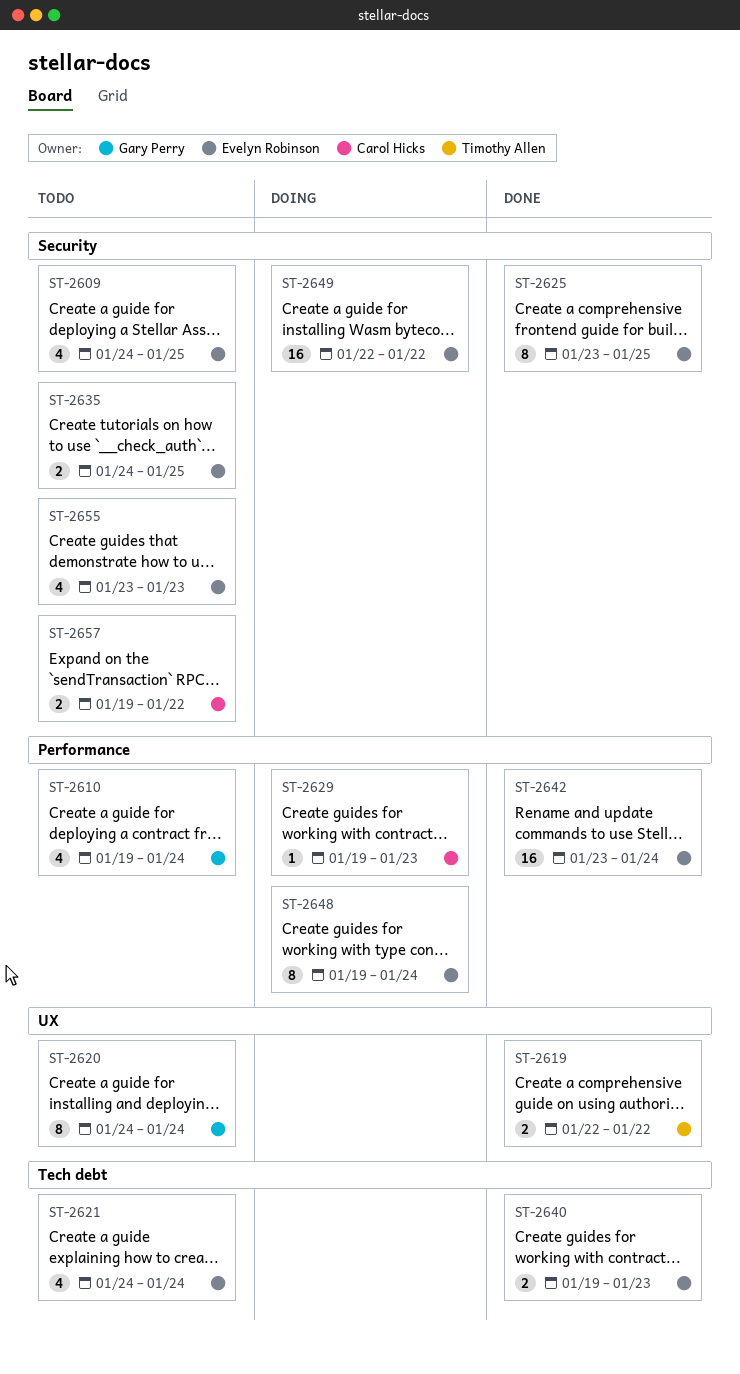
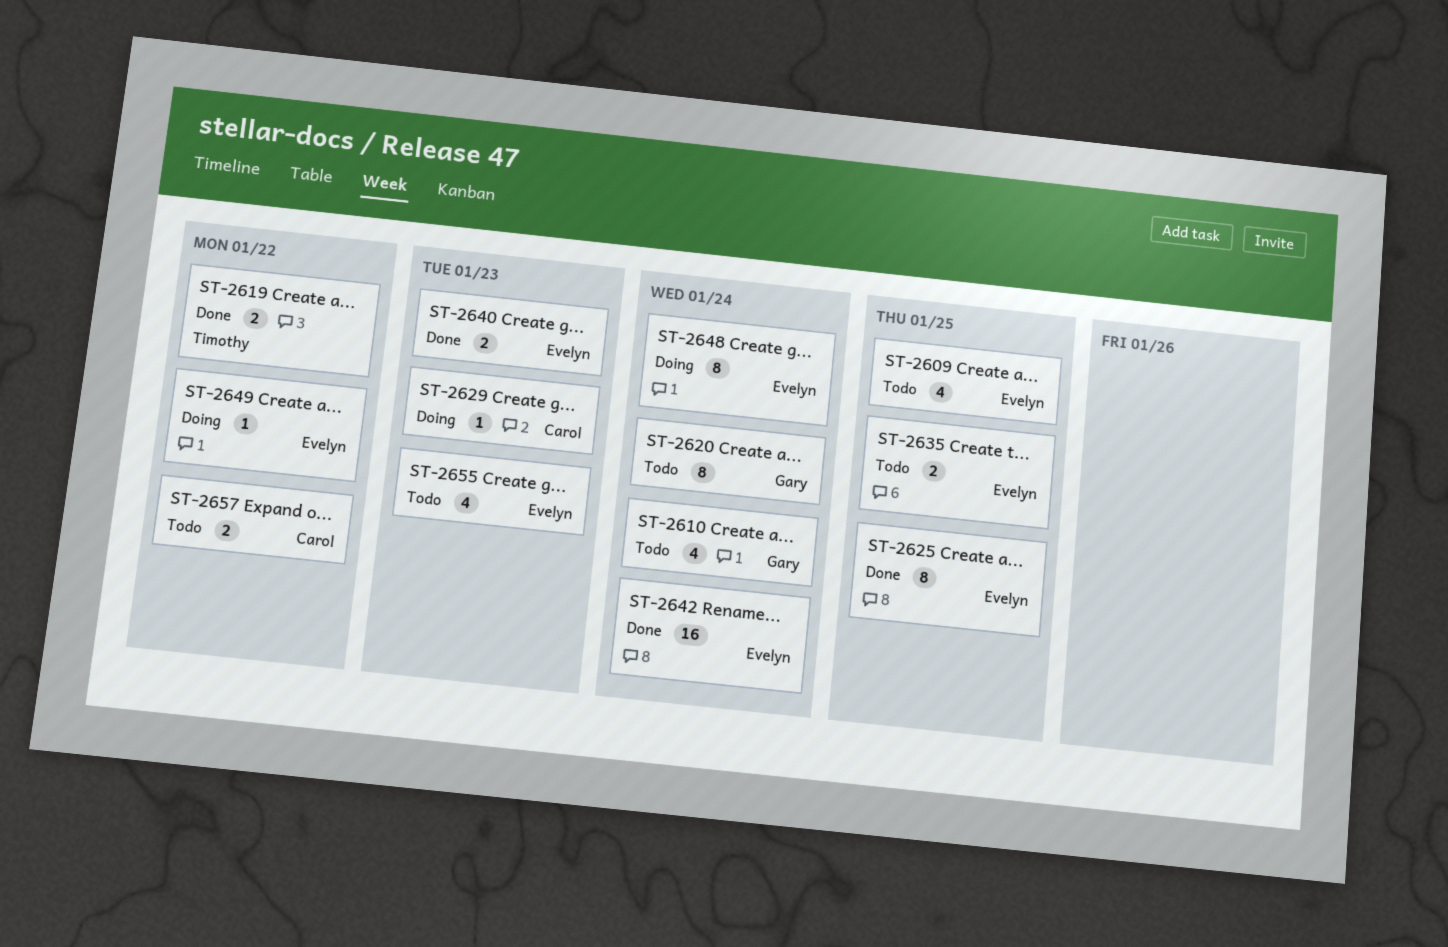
ST-2621: present -> none
ST-2649, estimate: 16 -> 1

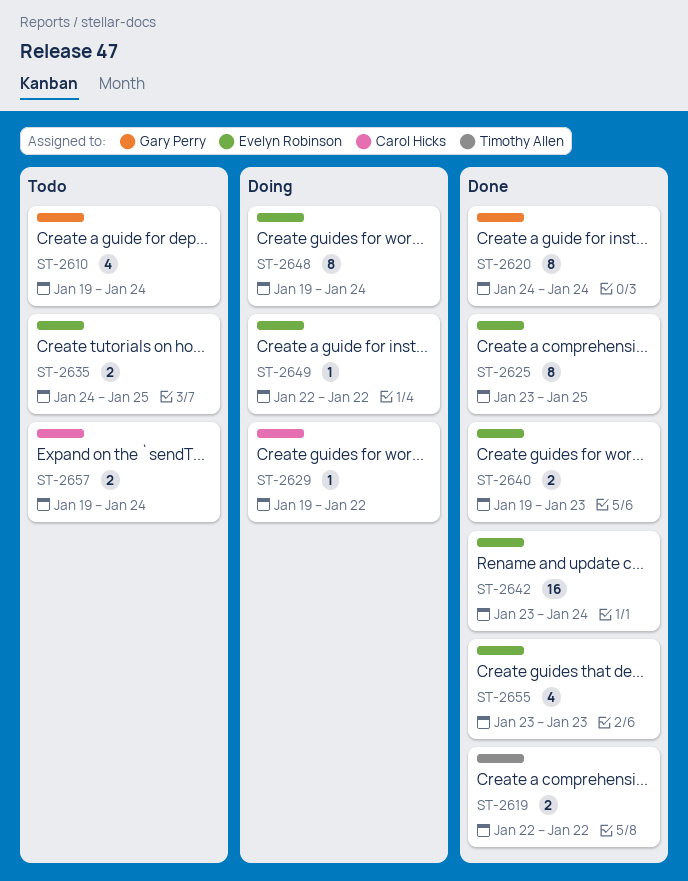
ST-2609: present -> none
ST-2620, status: Todo -> Done
ST-2629, due: Jan 23 -> Jan 22
ST-2655, status: Todo -> Done
ST-2657, due: Jan 22 -> Jan 24

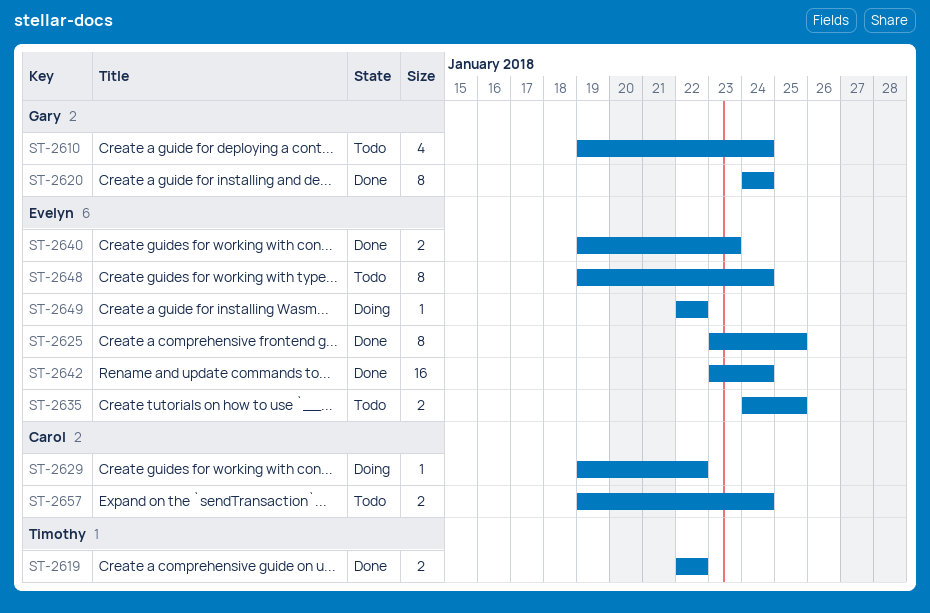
ST-2648, status: Doing -> Todo
ST-2655: present -> none

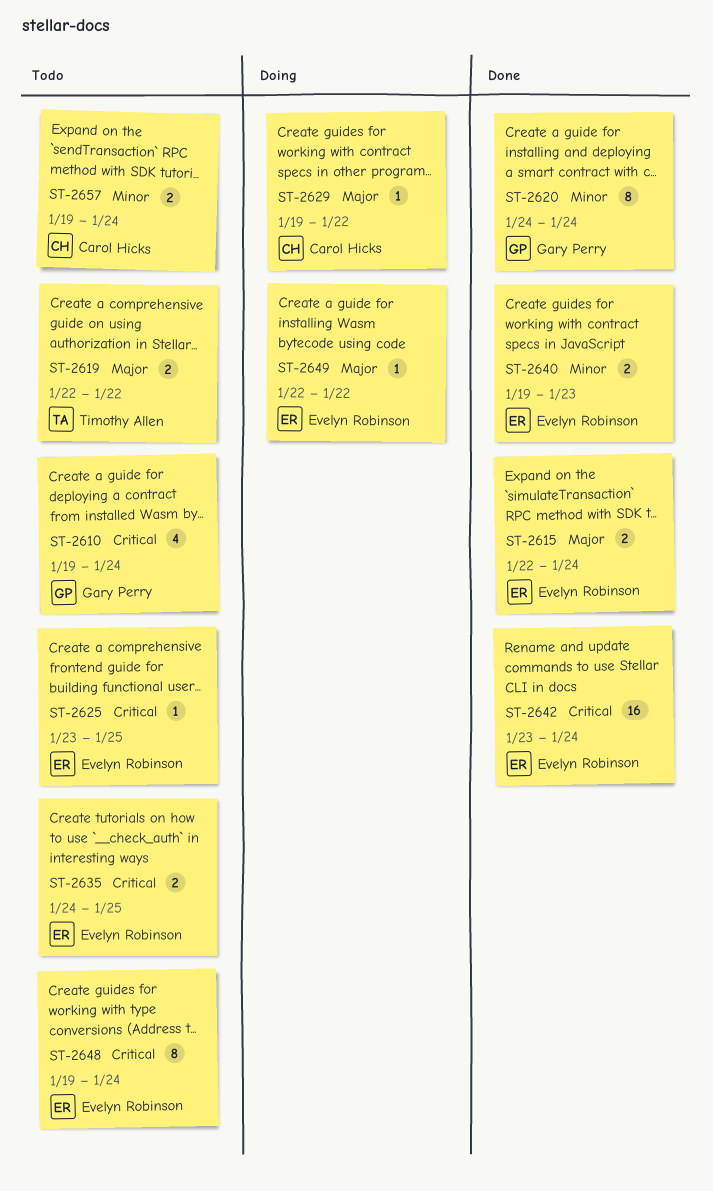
ST-2615: none -> present
ST-2619, status: Done -> Todo
ST-2625, status: Done -> Todo
ST-2625, estimate: 8 -> 1

